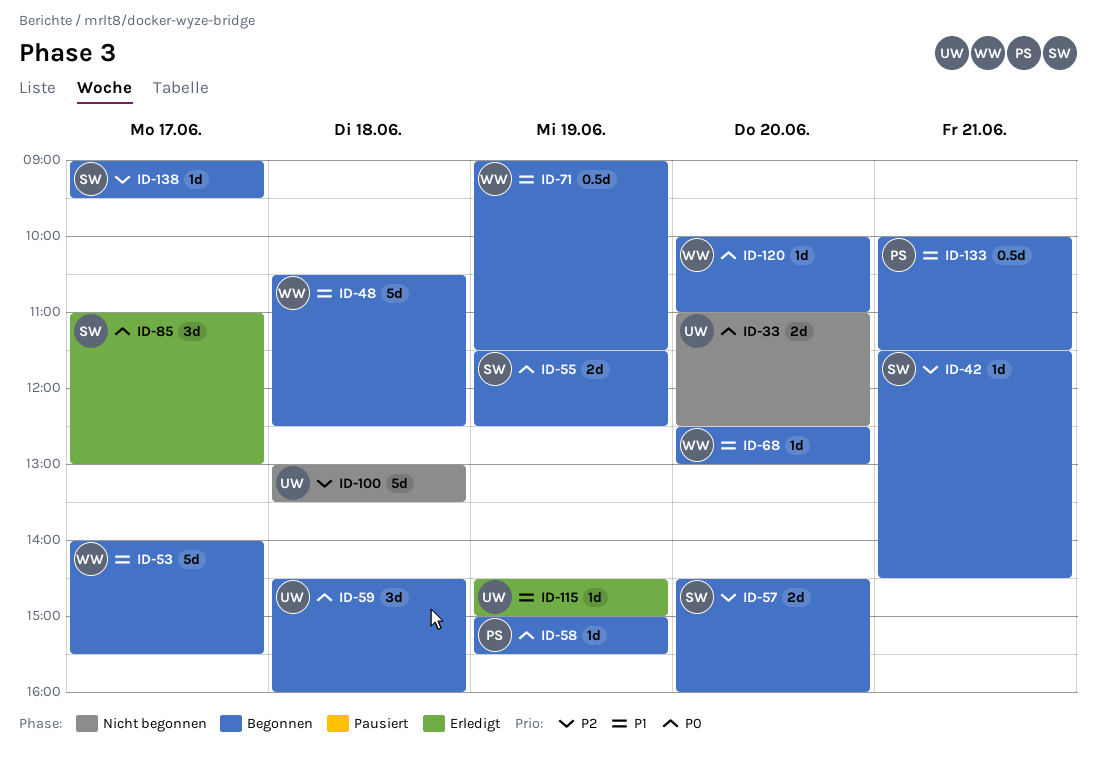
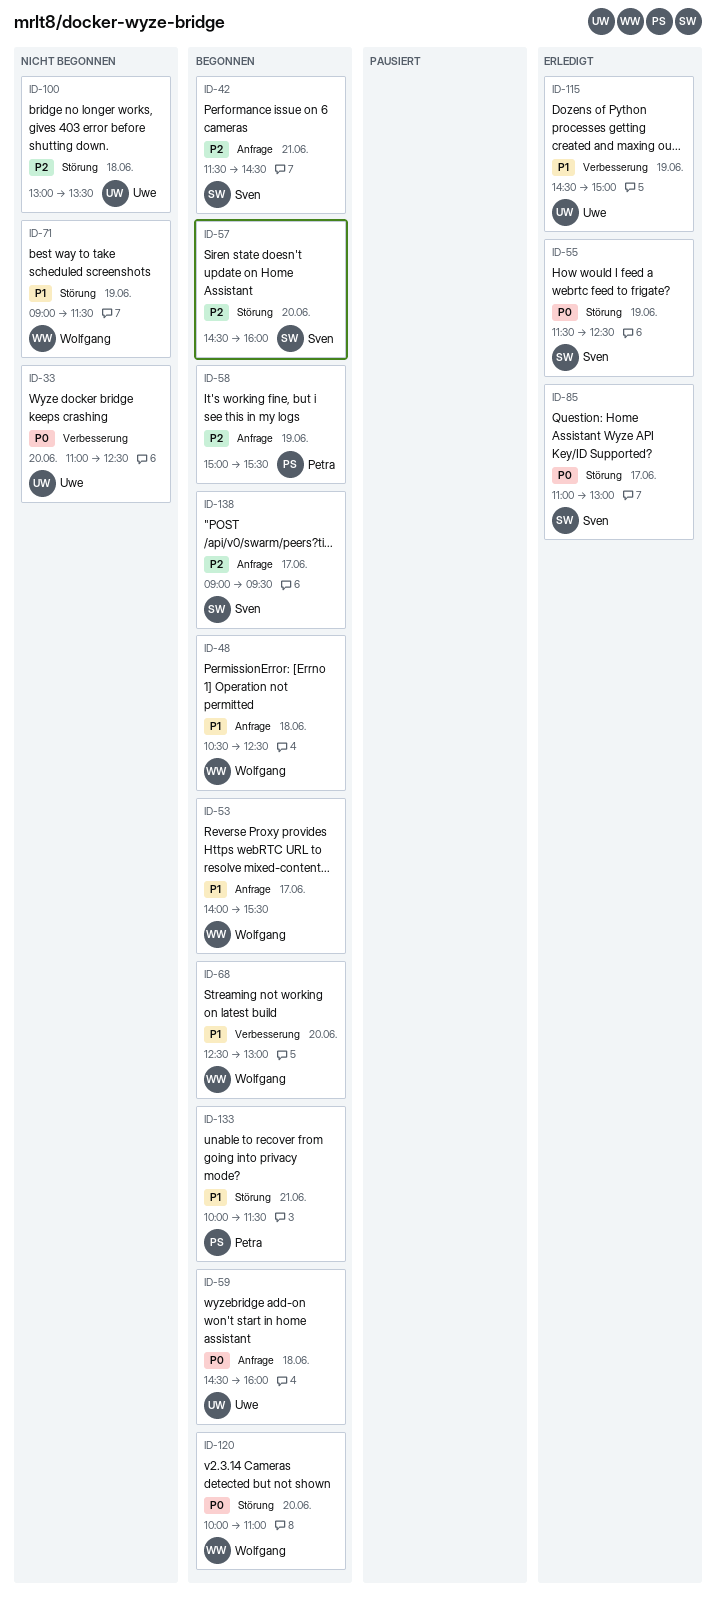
ID-55, status: Begonnen -> Erledigt
ID-58, priority: P0 -> P2
ID-71, status: Begonnen -> Nicht begonnen

